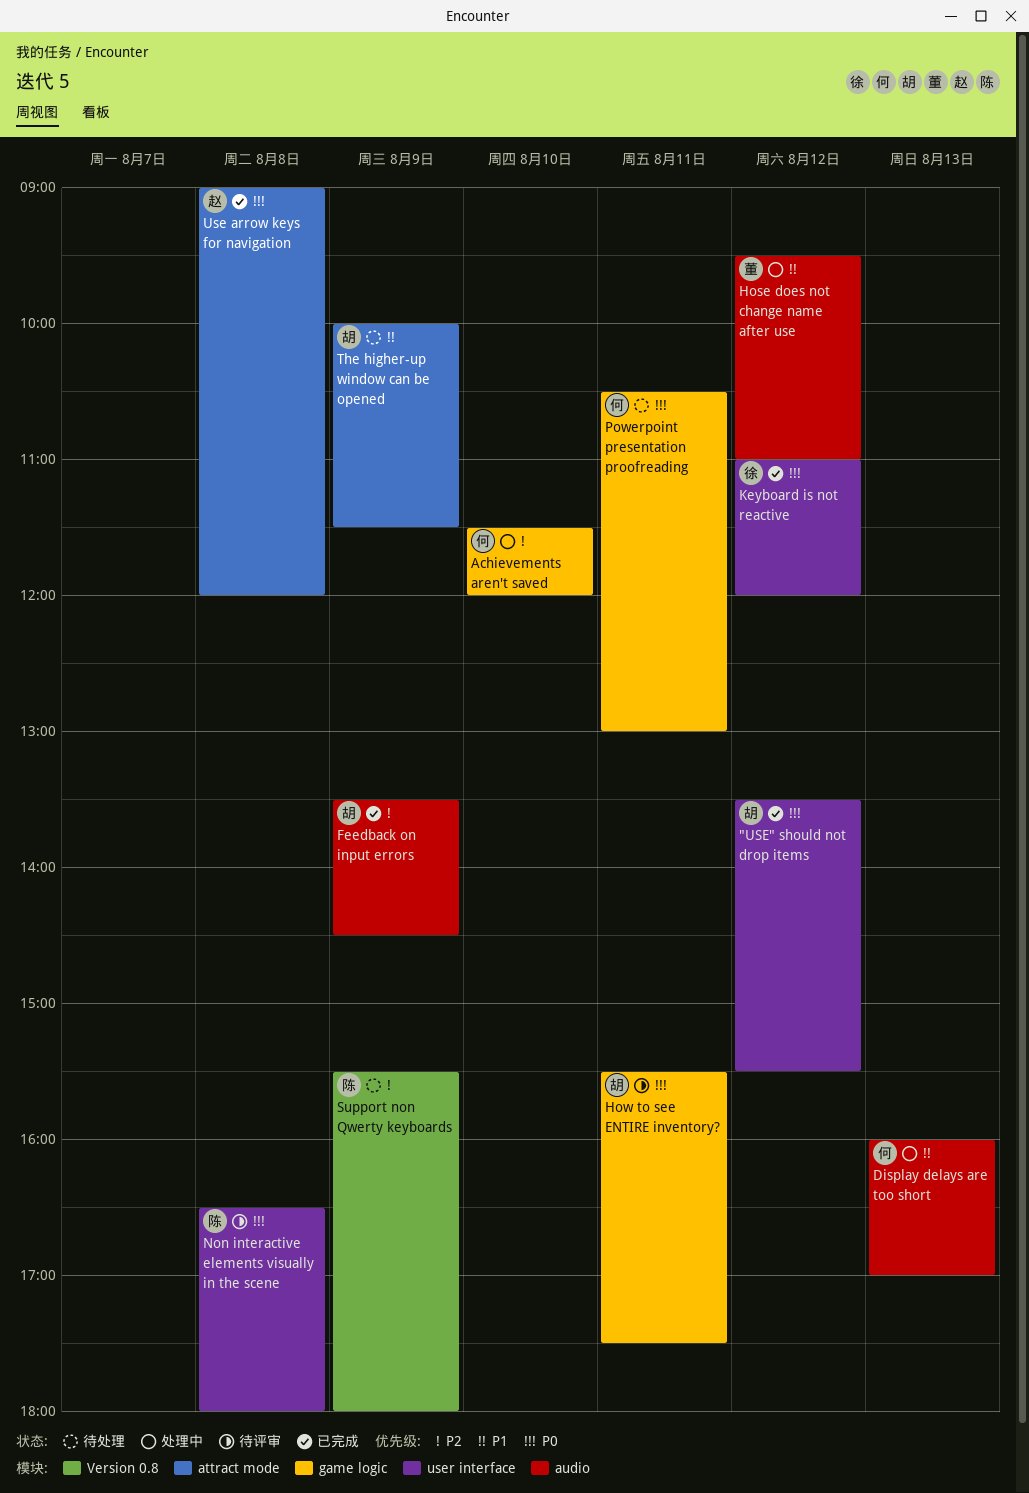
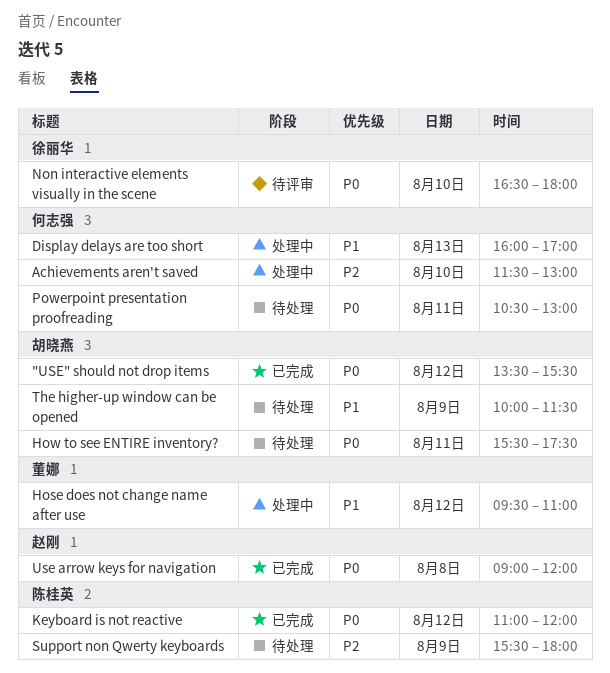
Achievements aren't saved, ends: 12:00 -> 13:00
Feedback on input errors: present -> none
How to see ENTIRE inventory?, status: 待评审 -> 待处理
Keyboard is not reactive, owner: 徐丽华 -> 陈桂英
Non interactive elements visually in the scene, owner: 陈桂英 -> 徐丽华
Non interactive elements visually in the scene, day: Aug 8 -> Aug 10

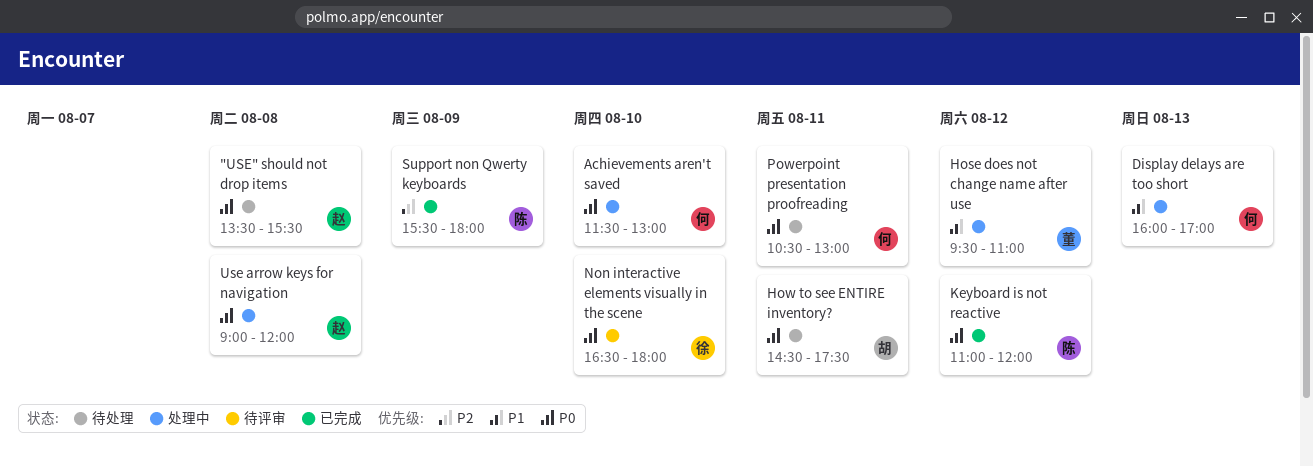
"USE" should not drop items, status: 已完成 -> 待处理
"USE" should not drop items, owner: 胡晓燕 -> 赵刚
"USE" should not drop items, day: Aug 12 -> Aug 8
Achievements aren't saved, priority: P2 -> P0
How to see ENTIRE inventory?, begins: 15:30 -> 14:30
Support non Qwerty keyboards, status: 待处理 -> 已完成
The higher-up window can be opened: present -> none
Use arrow keys for navigation, status: 已完成 -> 处理中

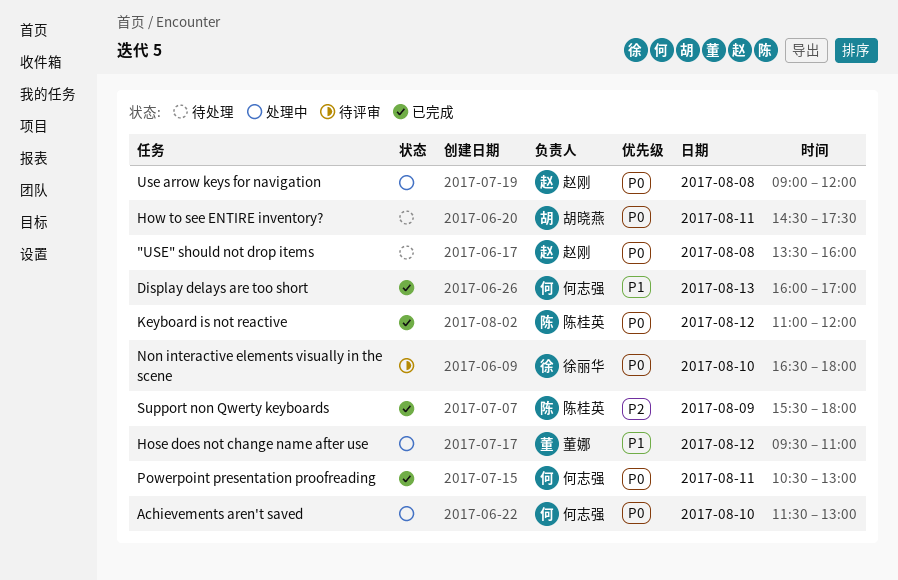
"USE" should not drop items, ends: 15:30 -> 16:00
Display delays are too short, status: 处理中 -> 已完成
Powerpoint presentation proofreading, status: 待处理 -> 已完成

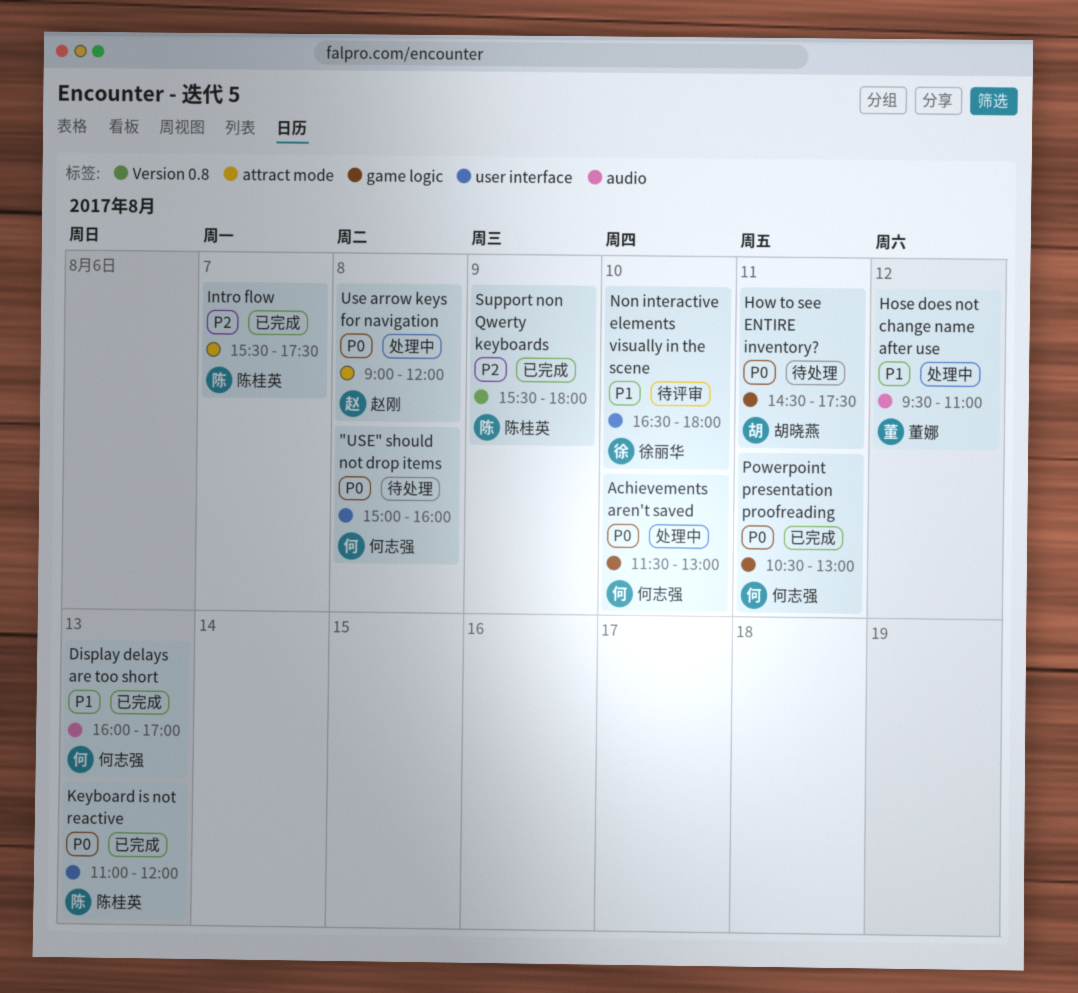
"USE" should not drop items, owner: 赵刚 -> 何志强
"USE" should not drop items, begins: 13:30 -> 15:00
Intro flow: none -> present
Keyboard is not reactive, day: Aug 12 -> Aug 13
Non interactive elements visually in the scene, priority: P0 -> P1

